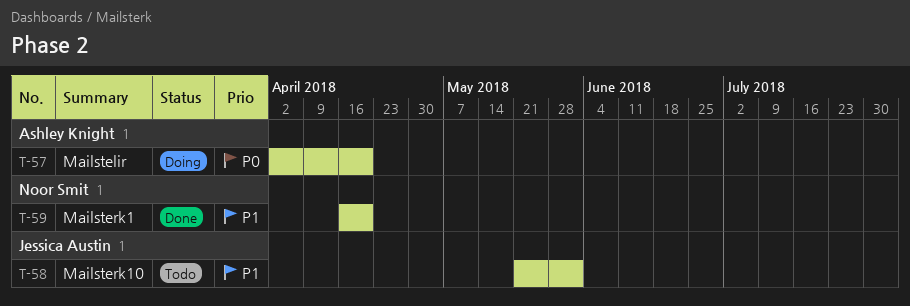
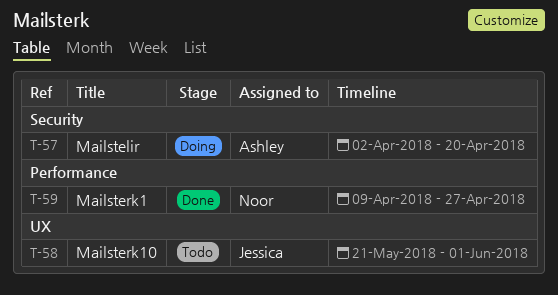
T-59, start: Apr 16 -> Apr 9
T-59, due: Apr 20 -> Apr 27

